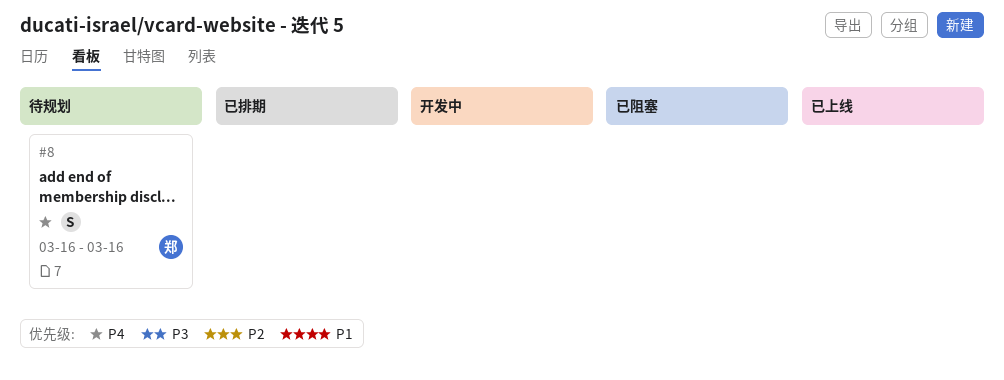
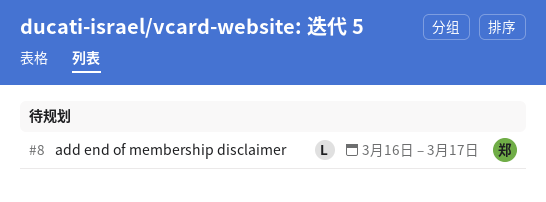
#8, estimate: S -> L
#8, due: Mar 16 -> Mar 17

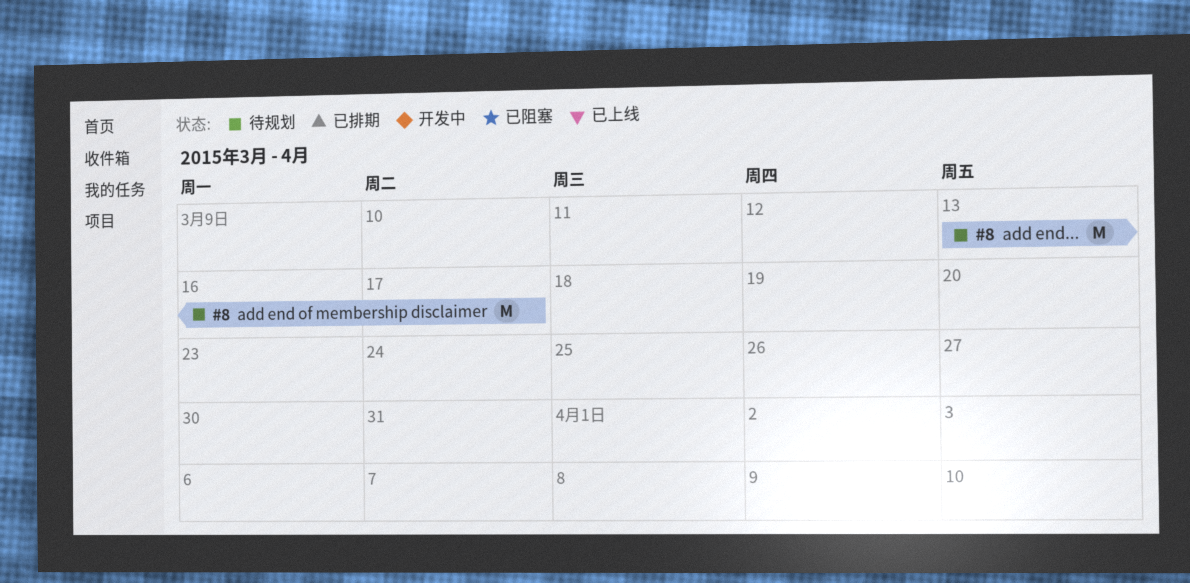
#8, estimate: L -> M
#8, start: Mar 16 -> Mar 13

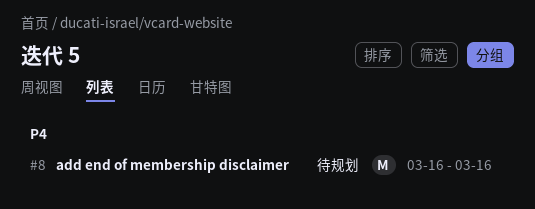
#8, start: Mar 13 -> Mar 16
#8, due: Mar 17 -> Mar 16

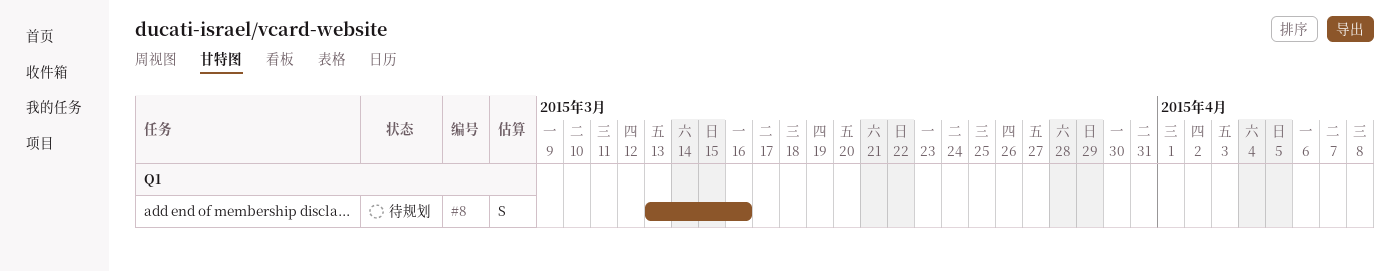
#8, estimate: M -> S
#8, start: Mar 16 -> Mar 13

